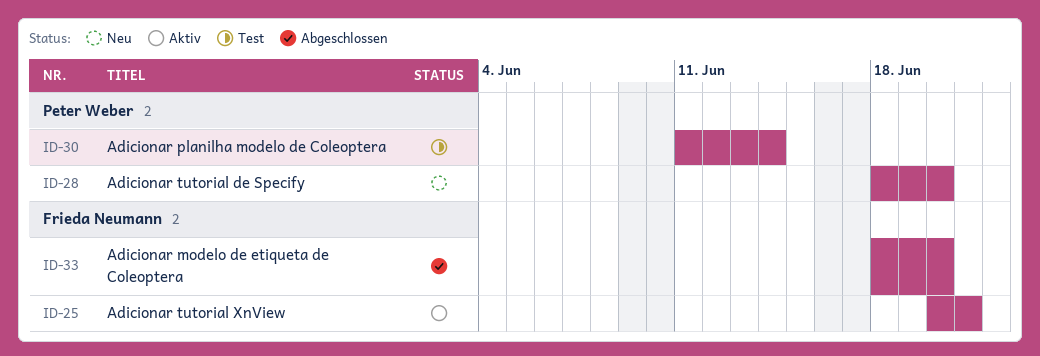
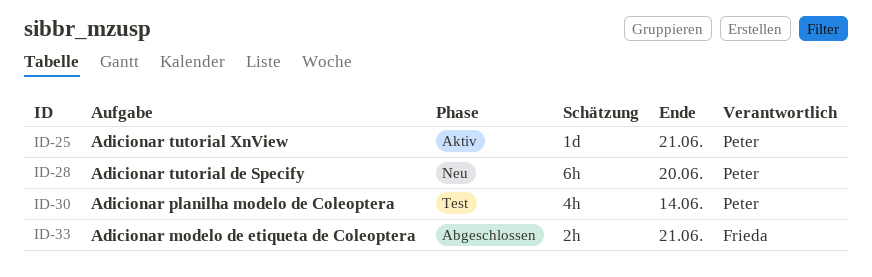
ID-25, owner: Frieda Neumann -> Peter Weber
ID-33, due: Jun 20 -> Jun 21

